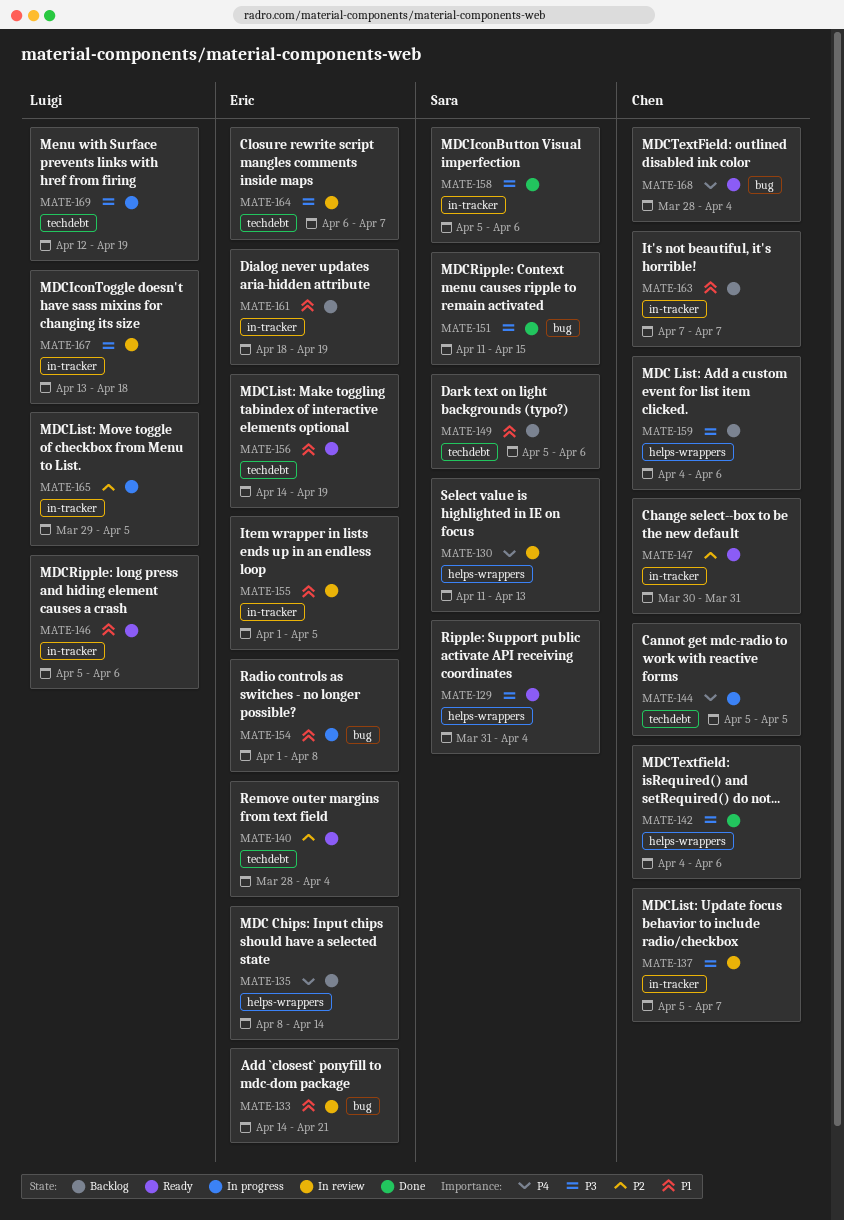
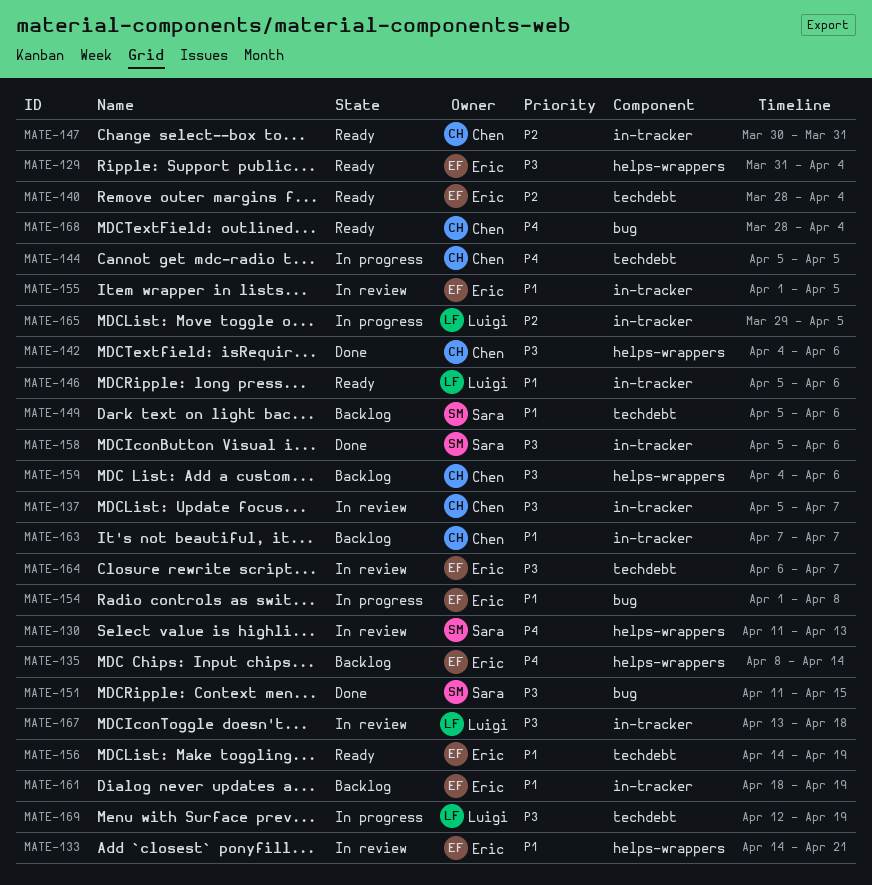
MATE-129, owner: Sara -> Eric
MATE-133, label: bug -> helps-wrappers

